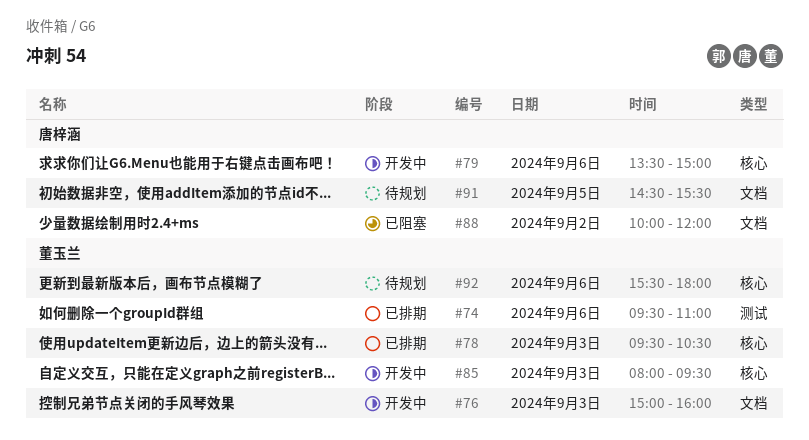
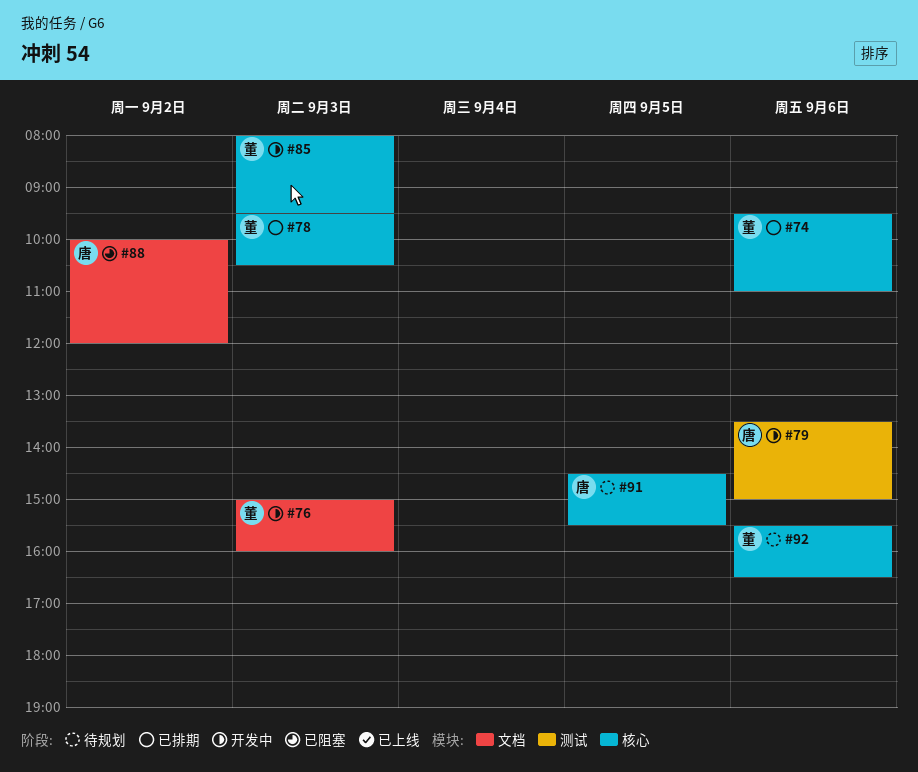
#74, label: 测试 -> 核心
#79, label: 核心 -> 测试
#91, label: 文档 -> 核心
#92, ends: 18:00 -> 16:30

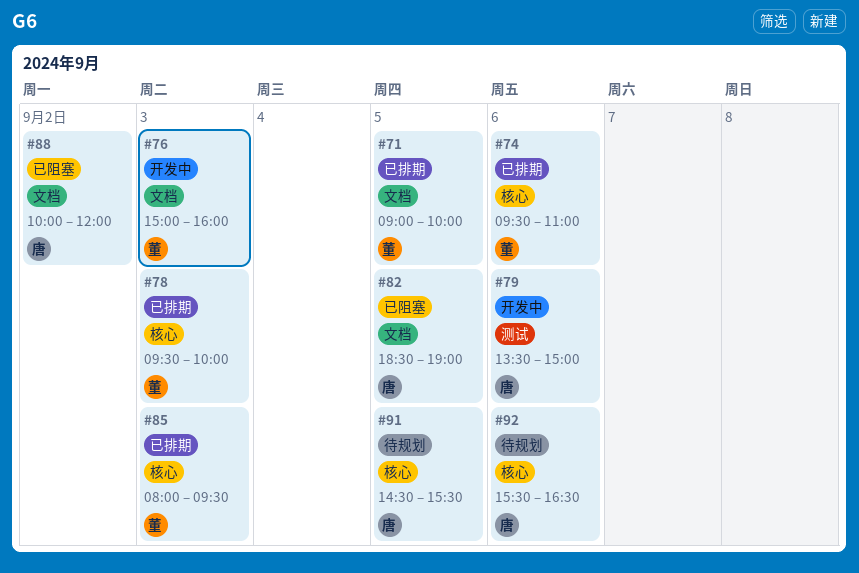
#71: none -> present
#78, ends: 10:30 -> 10:00
#82: none -> present
#85, status: 开发中 -> 已排期
#92, owner: 董 -> 唐

